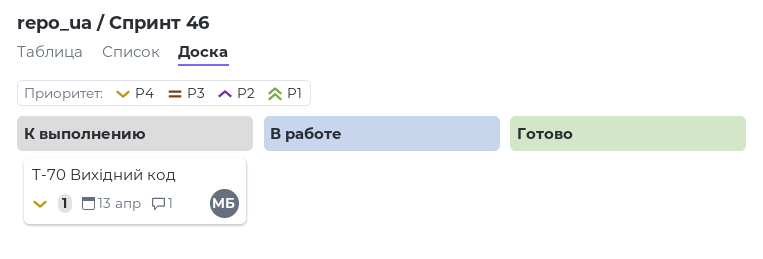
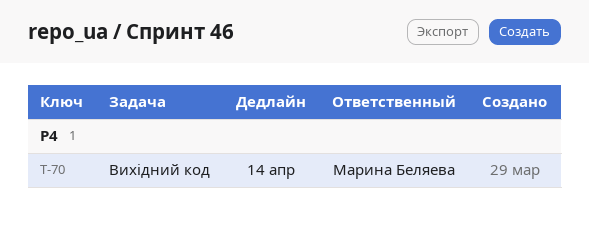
T-70, due: Apr 13 -> Apr 14

